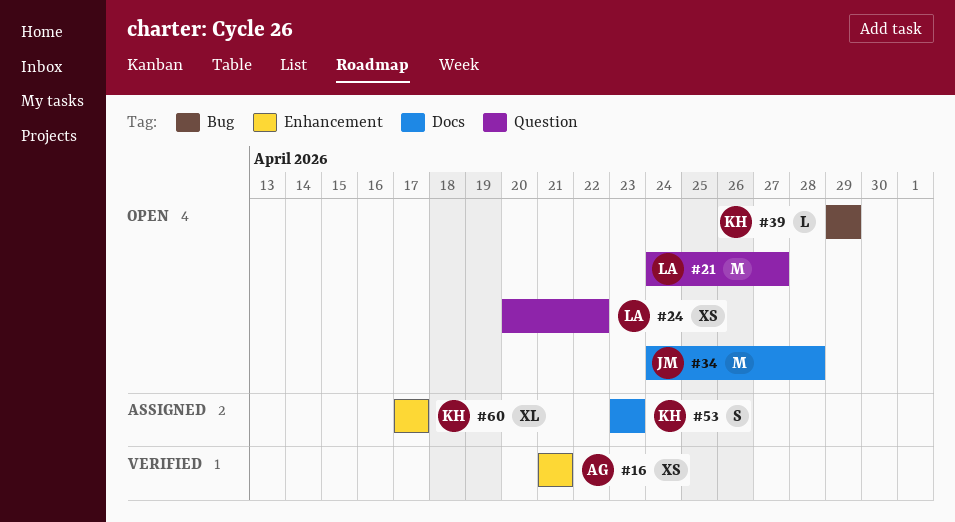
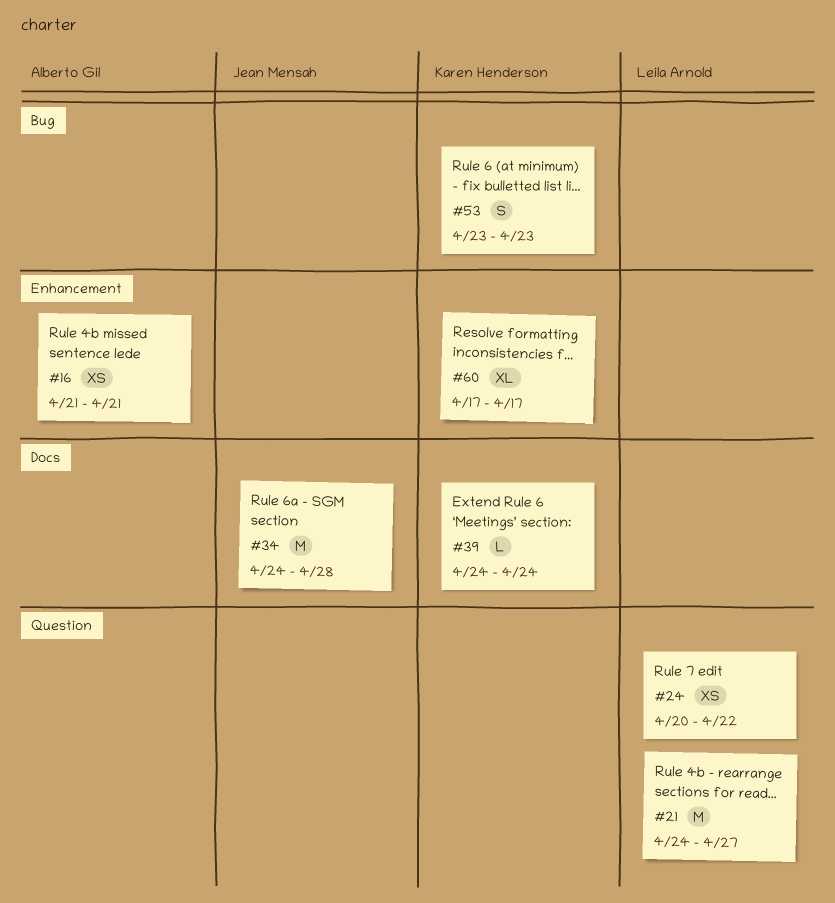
#39, label: Bug -> Docs
#39, start: Apr 29 -> Apr 24
#39, due: Apr 29 -> Apr 24
#53, label: Docs -> Bug

